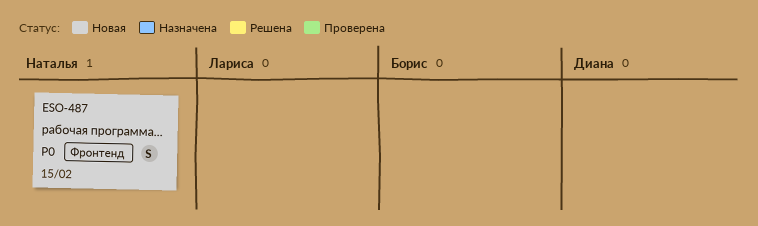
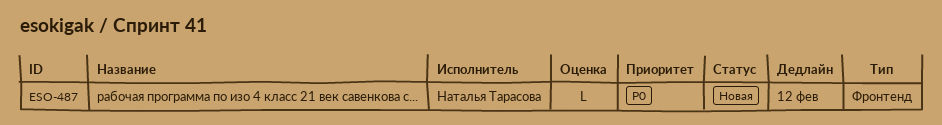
ESO-487, estimate: S -> L
ESO-487, due: Feb 15 -> Feb 12

